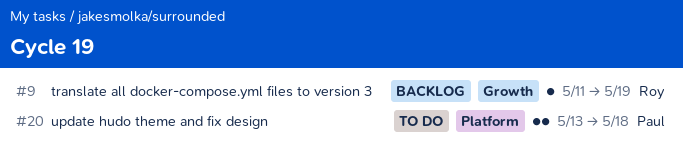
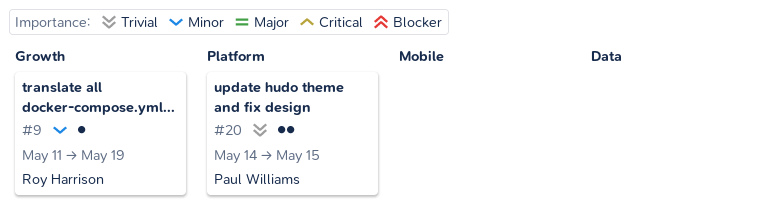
#20, start: May 13 -> May 14
#20, due: May 18 -> May 15

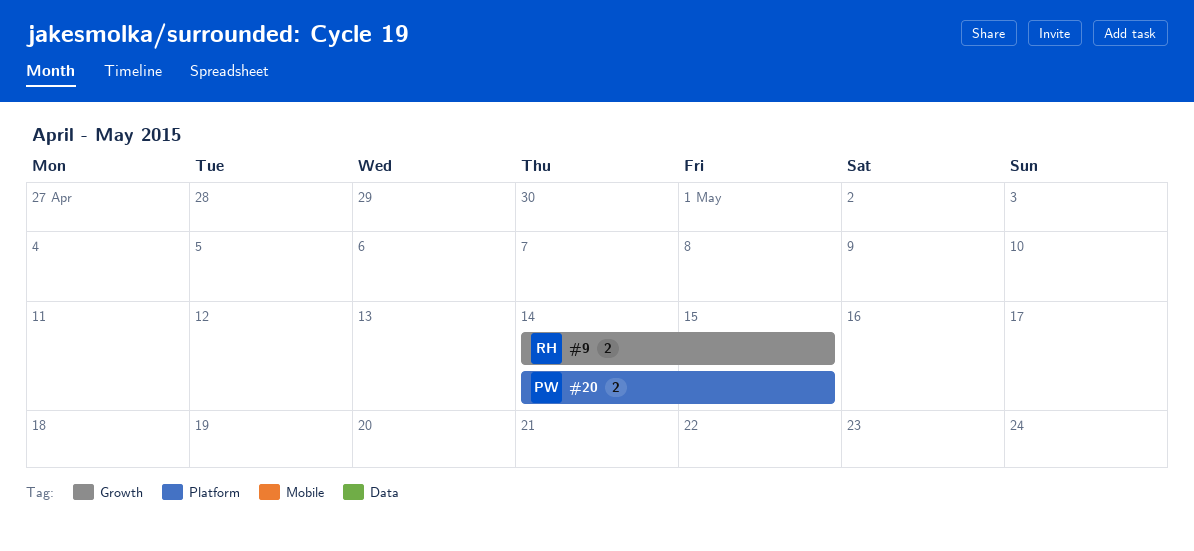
#9, estimate: 1 -> 2
#9, start: May 11 -> May 14
#9, due: May 19 -> May 15

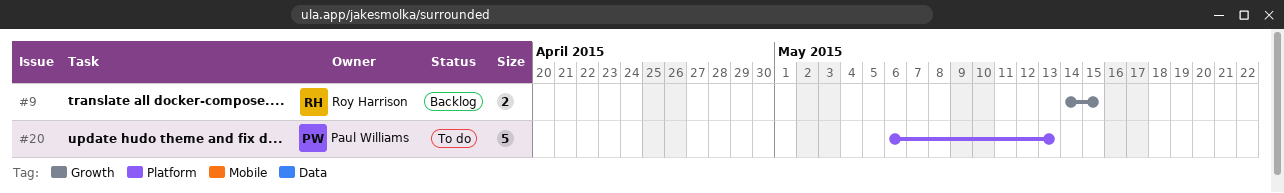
#20, estimate: 2 -> 5
#20, start: May 14 -> May 6
#20, due: May 15 -> May 13

